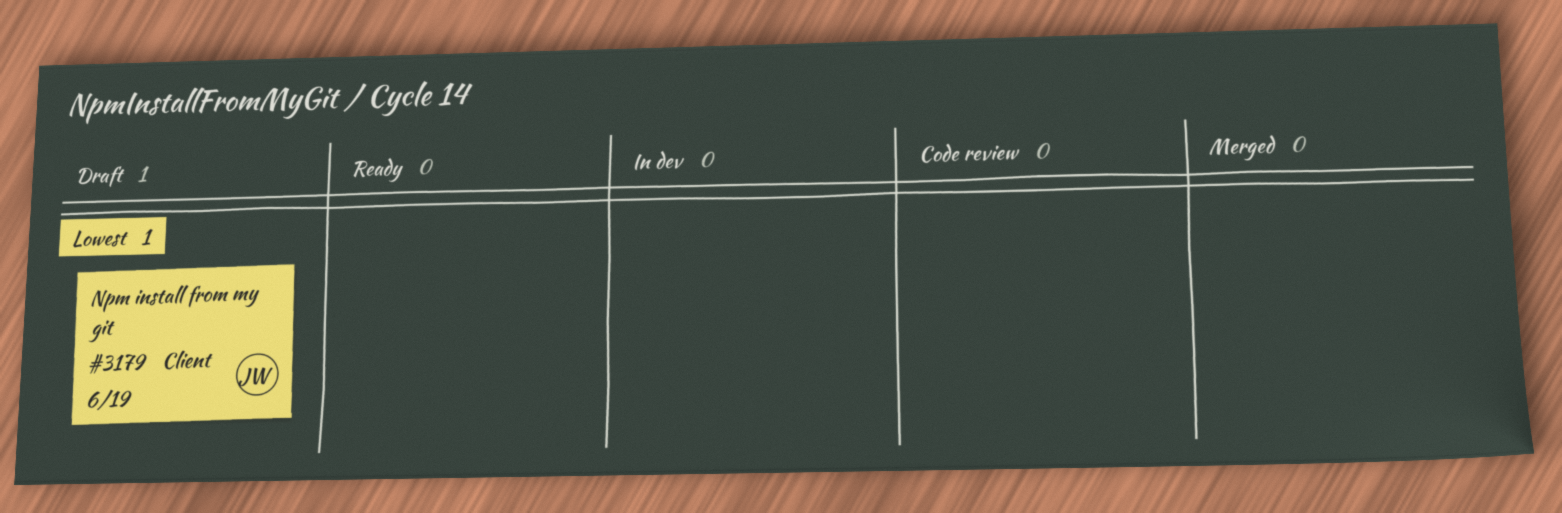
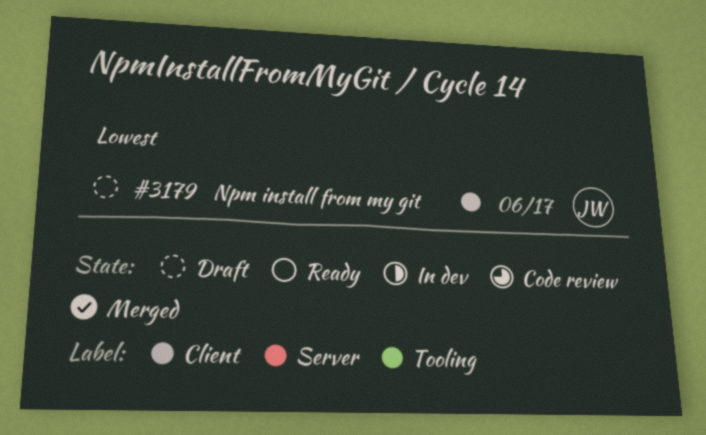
#3179, due: Jun 19 -> Jun 17

